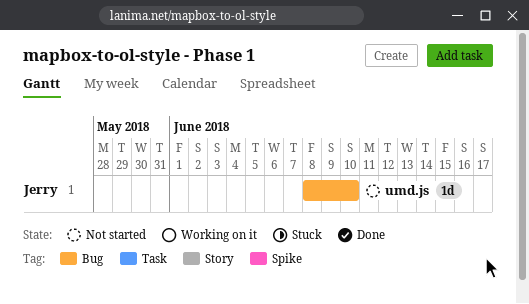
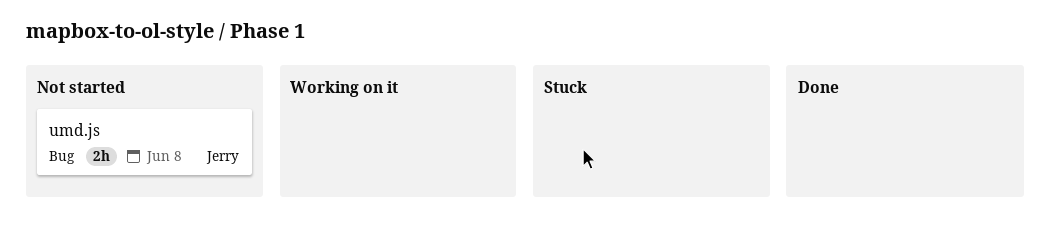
umd.js, estimate: 1d -> 2h
umd.js, due: Jun 10 -> Jun 8

